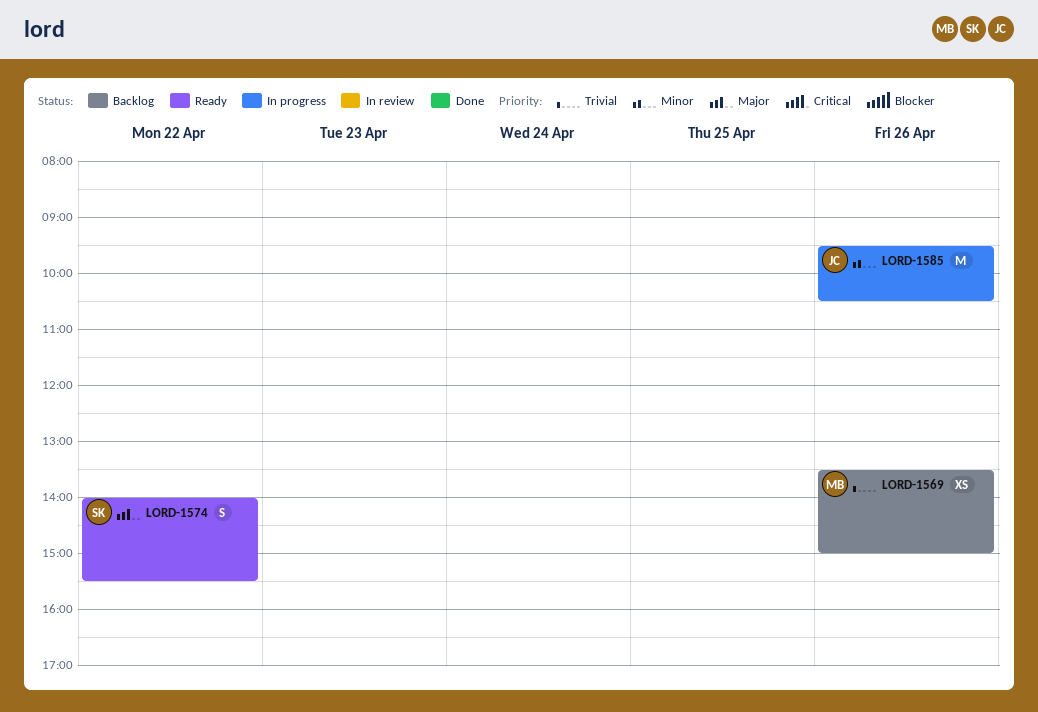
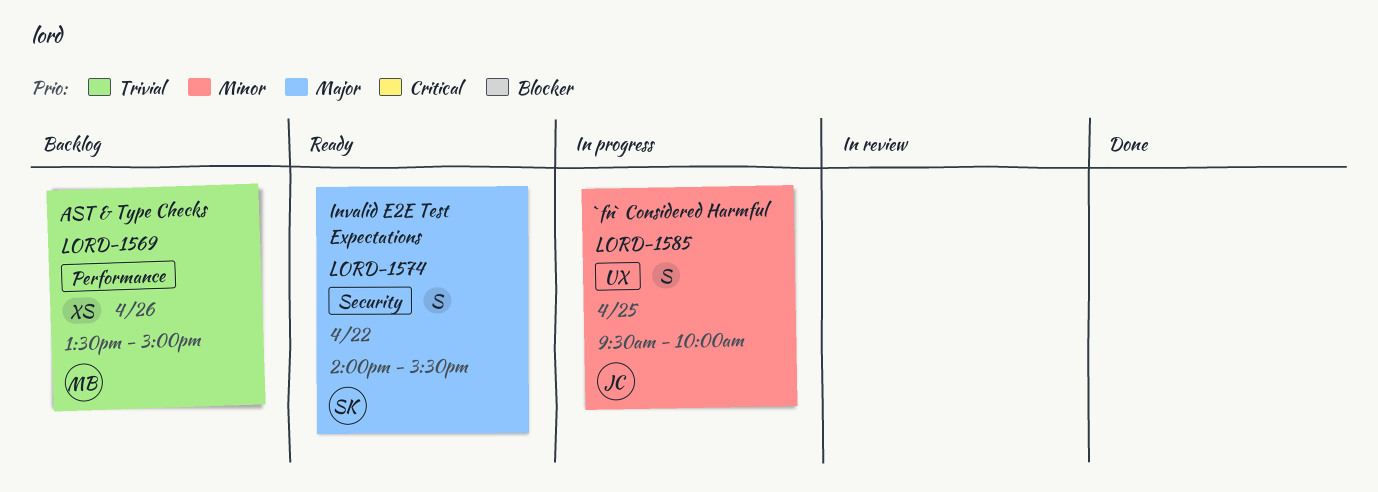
LORD-1585, estimate: M -> S
LORD-1585, day: Apr 26 -> Apr 25
LORD-1585, ends: 10:30 -> 10:00

